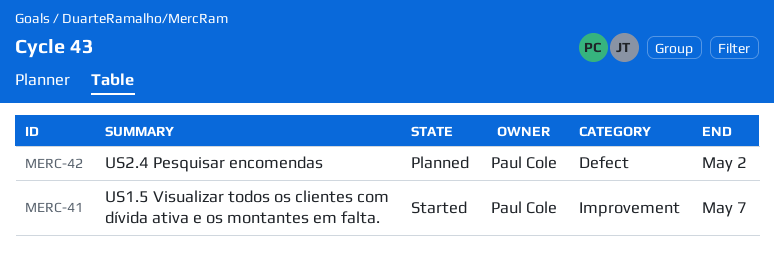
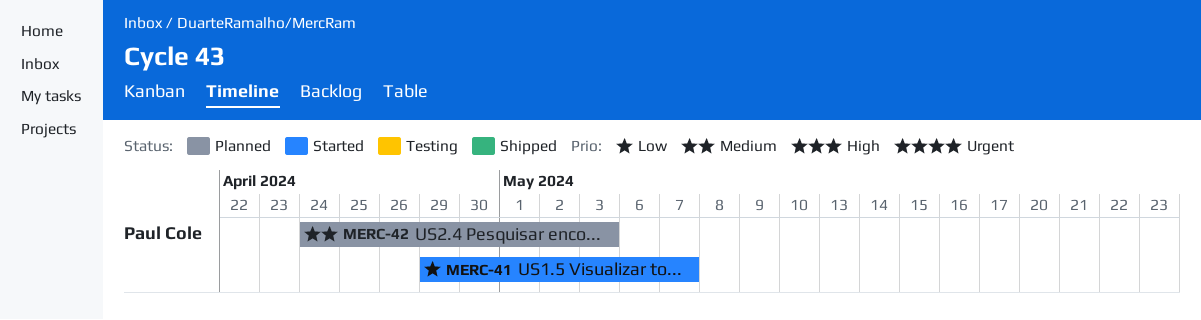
MERC-42, due: May 2 -> May 3

